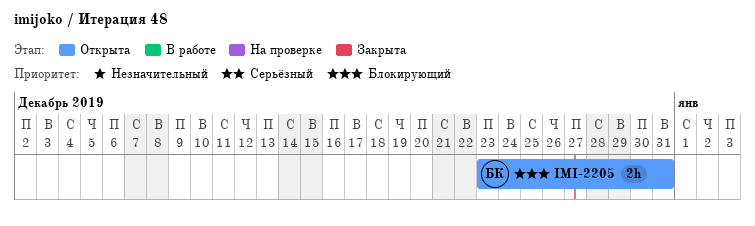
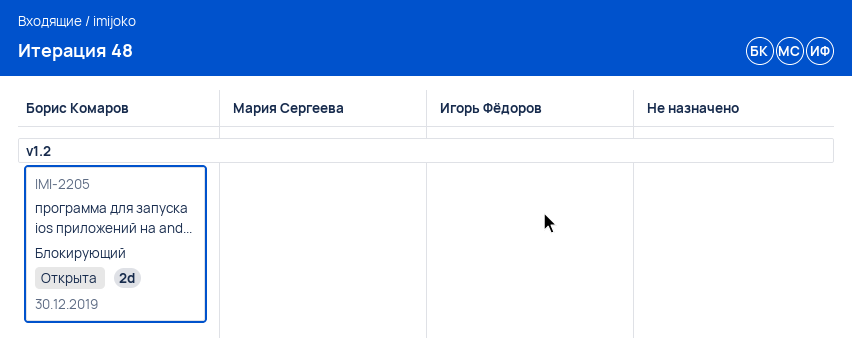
IMI-2205, estimate: 2h -> 2d
IMI-2205, due: Dec 31 -> Dec 30

